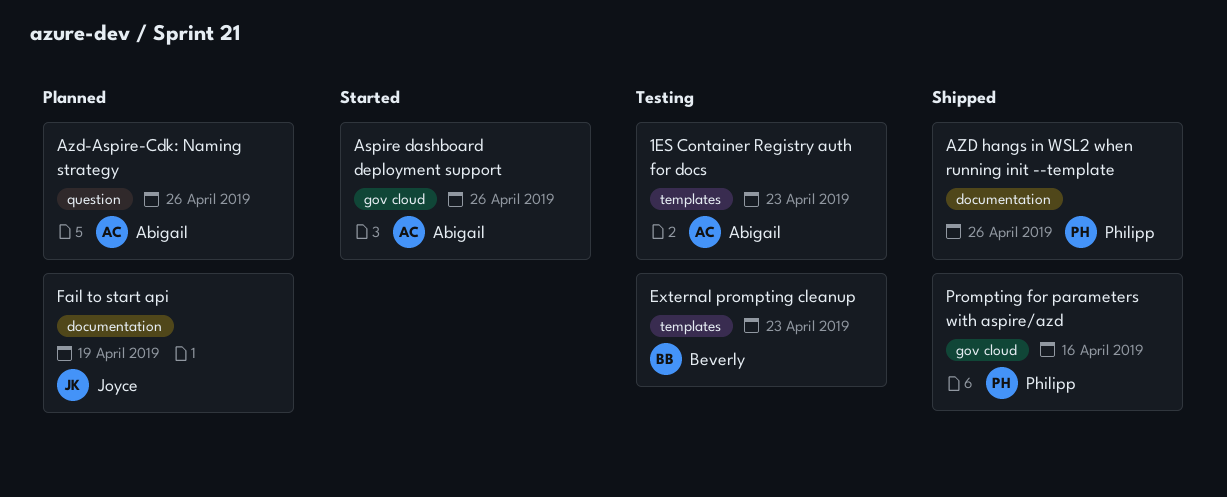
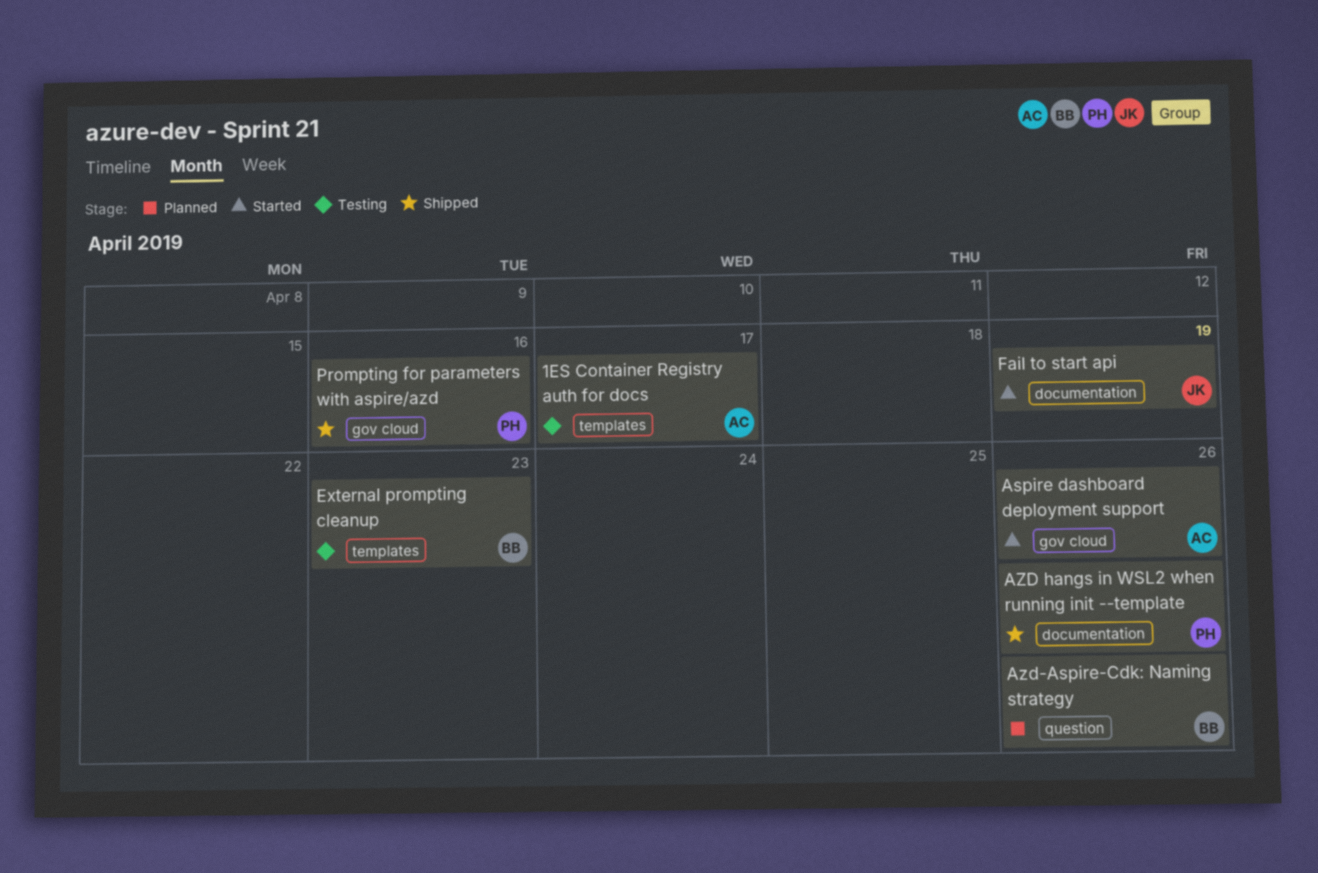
1ES Container Registry auth for docs, due: Apr 23 -> Apr 17
Azd-Aspire-Cdk: Naming strategy, owner: Abigail -> Beverly
Fail to start api, status: Planned -> Started

